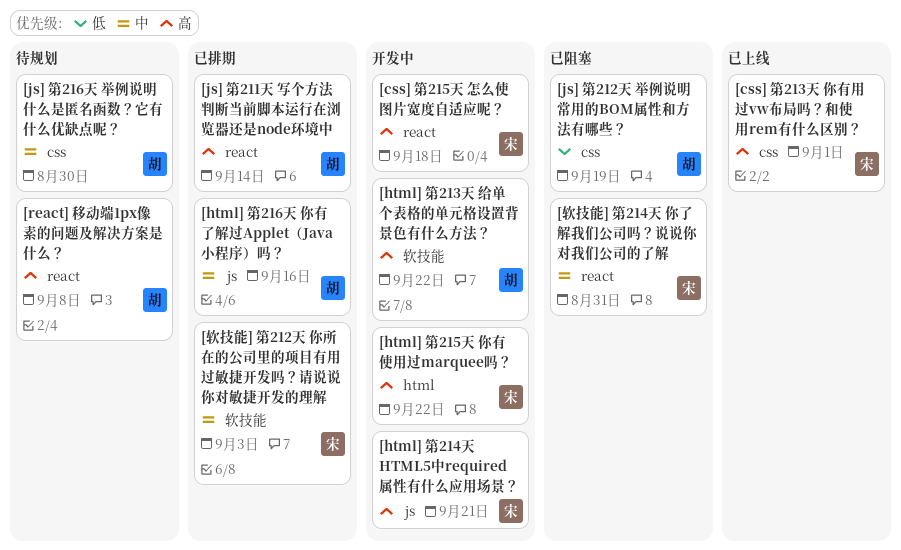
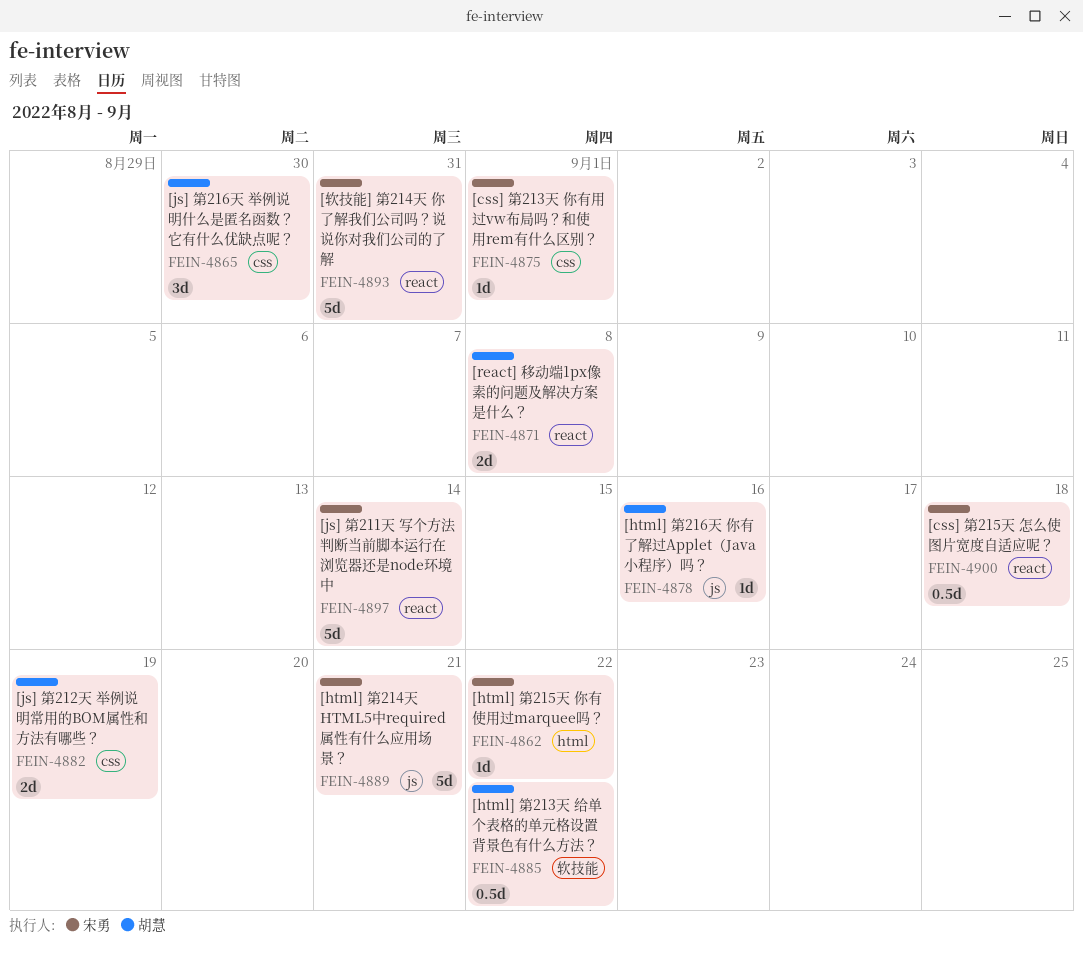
[js] 第211天 写个方法判断当前脚本运行在浏览器还是node环境中, owner: 胡慧 -> 宋勇
[软技能] 第212天 你所在的公司里的项目有用过敏捷开发吗？请说说你对敏捷开发的理解: present -> none

